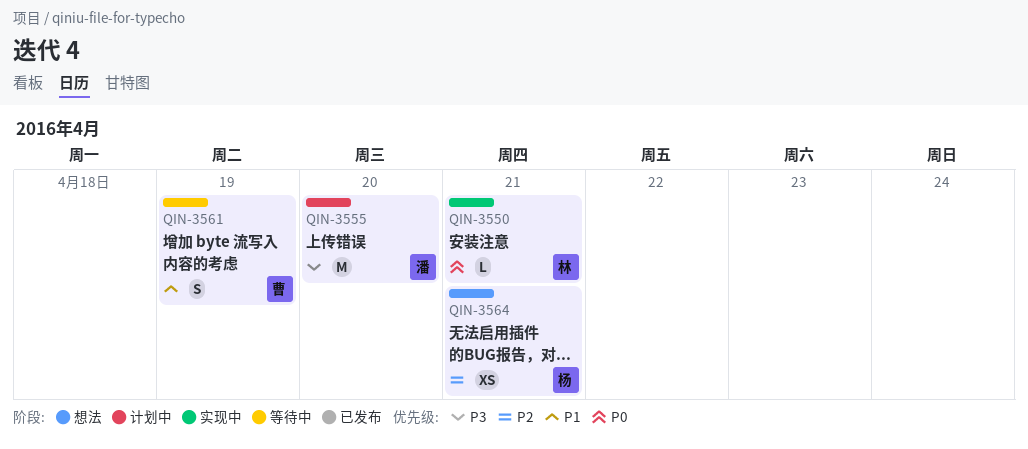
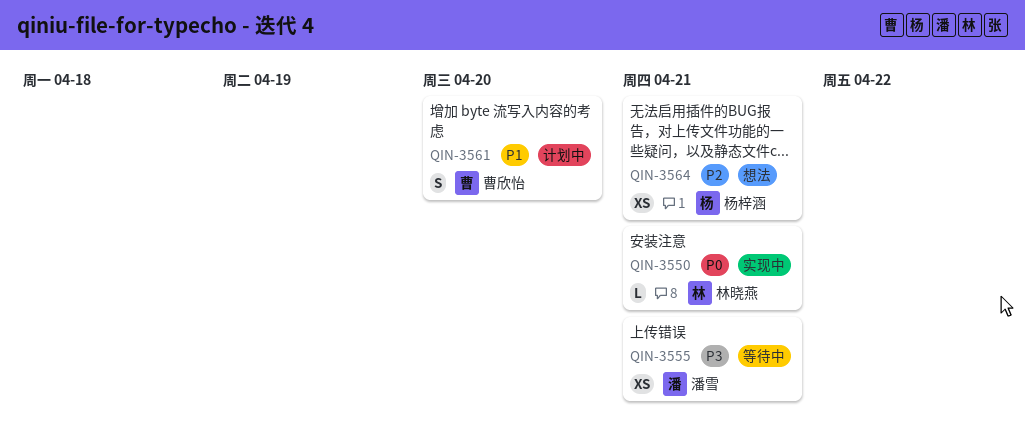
QIN-3555, status: 计划中 -> 等待中
QIN-3555, estimate: M -> XS
QIN-3555, due: Apr 20 -> Apr 21
QIN-3561, status: 等待中 -> 计划中
QIN-3561, due: Apr 19 -> Apr 20

